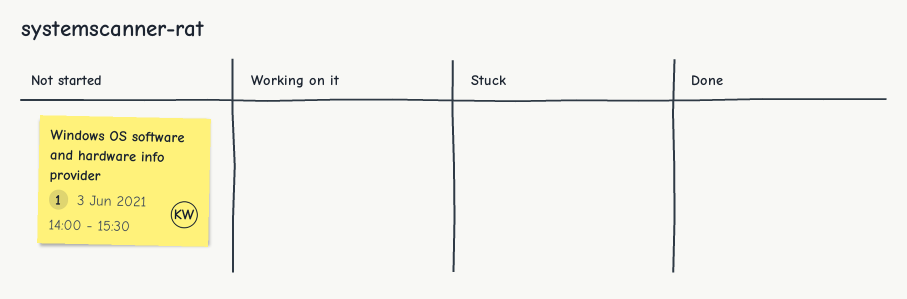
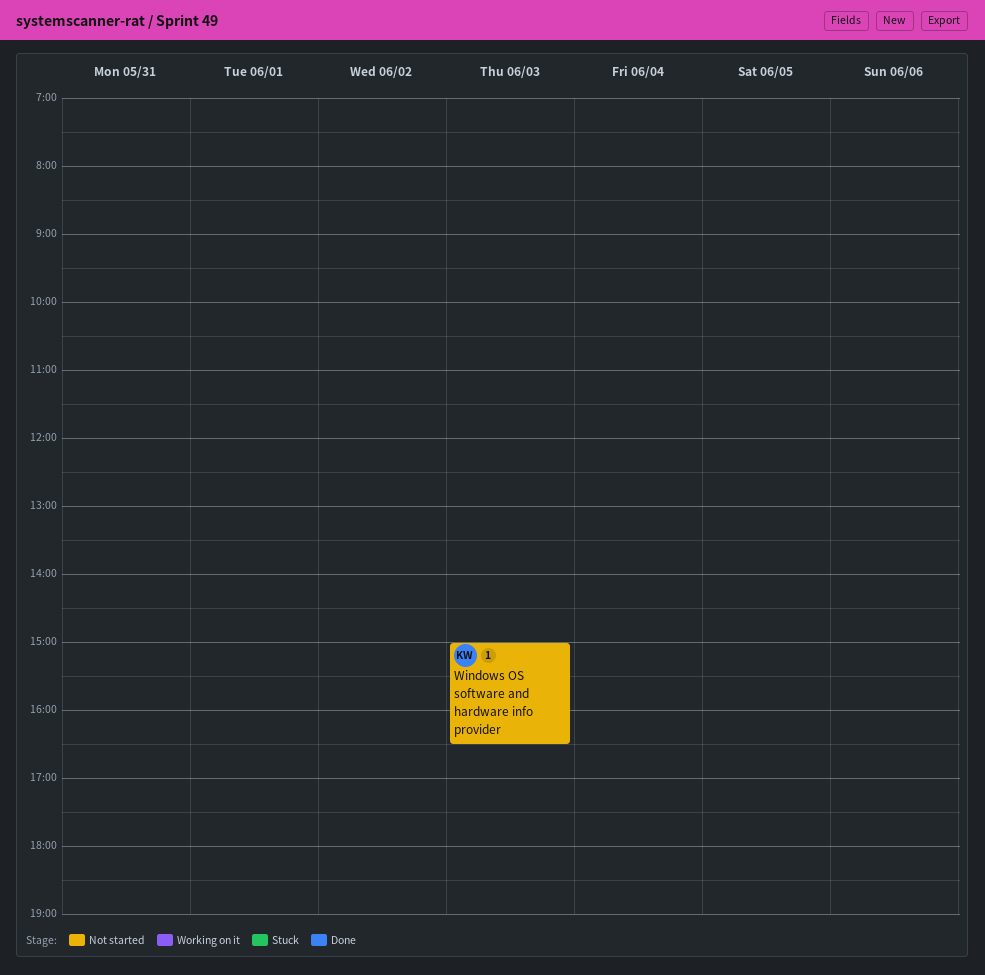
Windows OS software and hardware info provider, begins: 14:00 -> 15:00
Windows OS software and hardware info provider, ends: 15:30 -> 16:30

